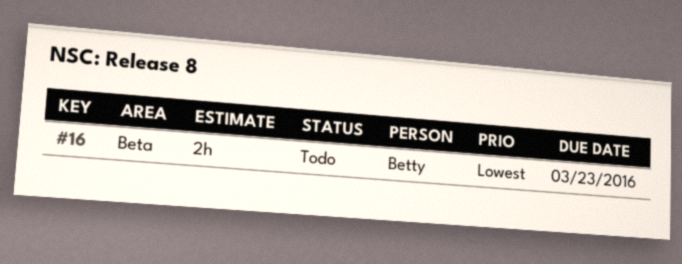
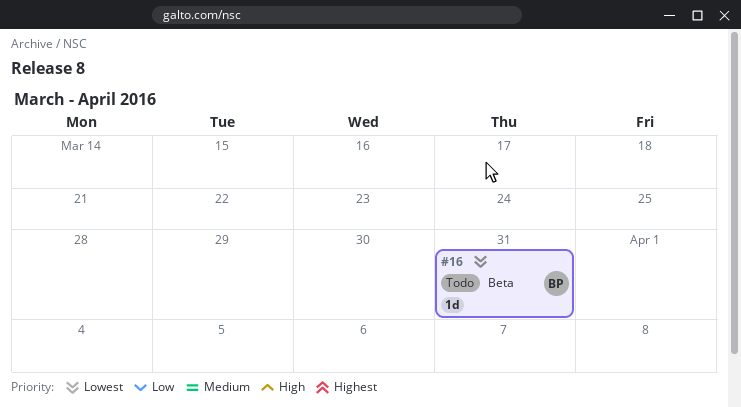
#16, estimate: 2h -> 1d
#16, due: Mar 23 -> Mar 31

